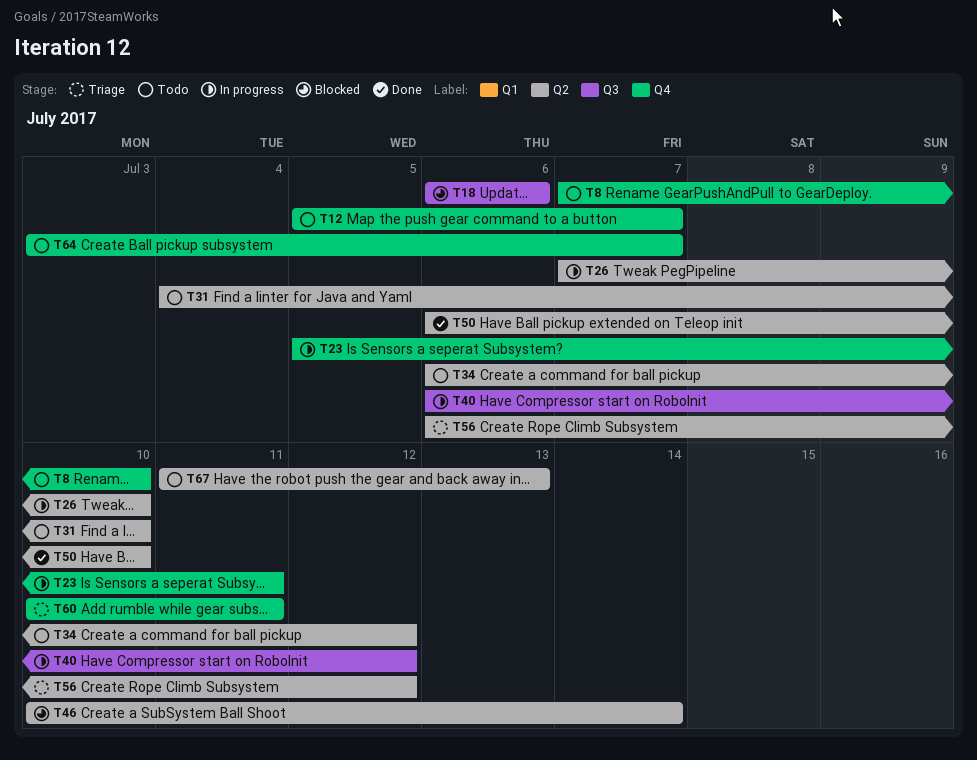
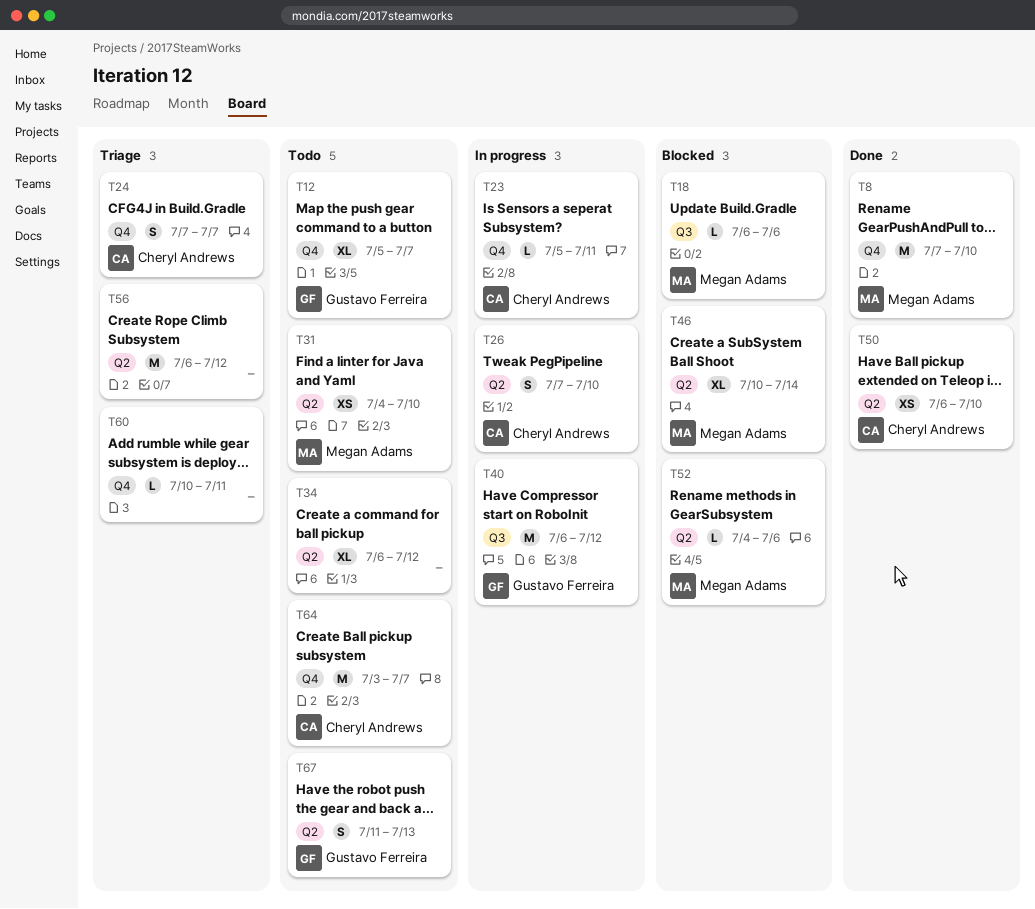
T8, status: Todo -> Done
T24: none -> present
T52: none -> present

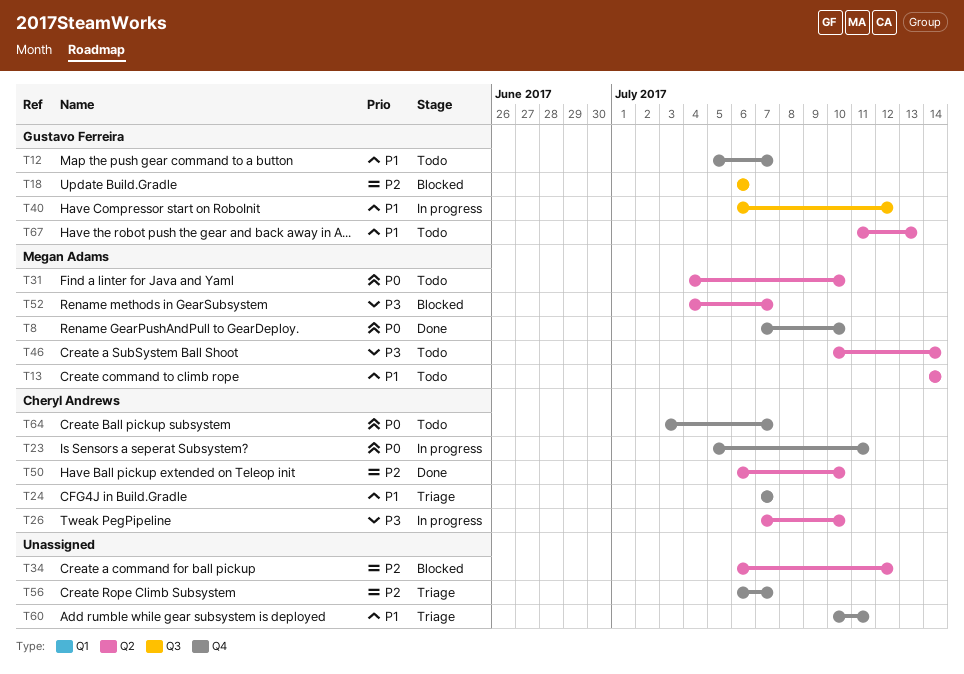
T13: none -> present
T18, owner: Megan Adams -> Gustavo Ferreira
T34, status: Todo -> Blocked
T46, status: Blocked -> Todo
T52, due: Jul 6 -> Jul 7
T56, label: Q2 -> Q4
T56, due: Jul 12 -> Jul 7

